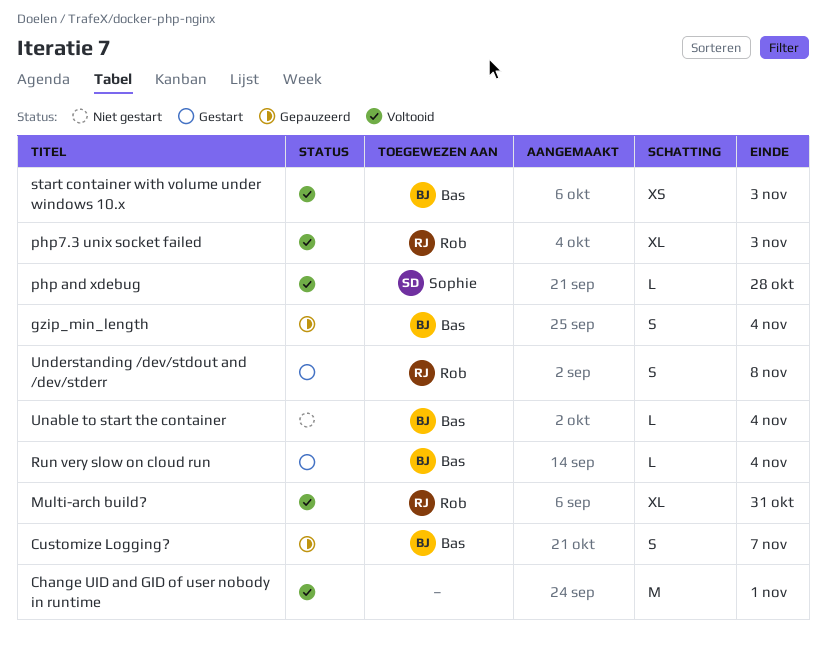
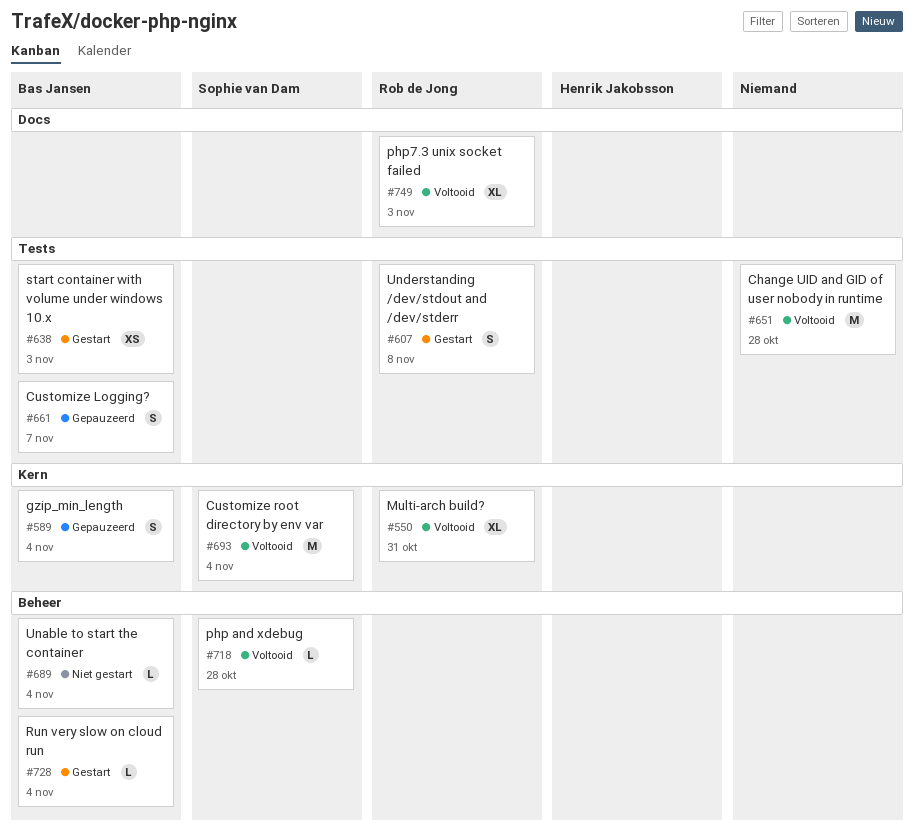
Change UID and GID of user nobody in runtime, due: Nov 1 -> Oct 28
Customize root directory by env var: none -> present
start container with volume under windows 10.x, status: Voltooid -> Gestart

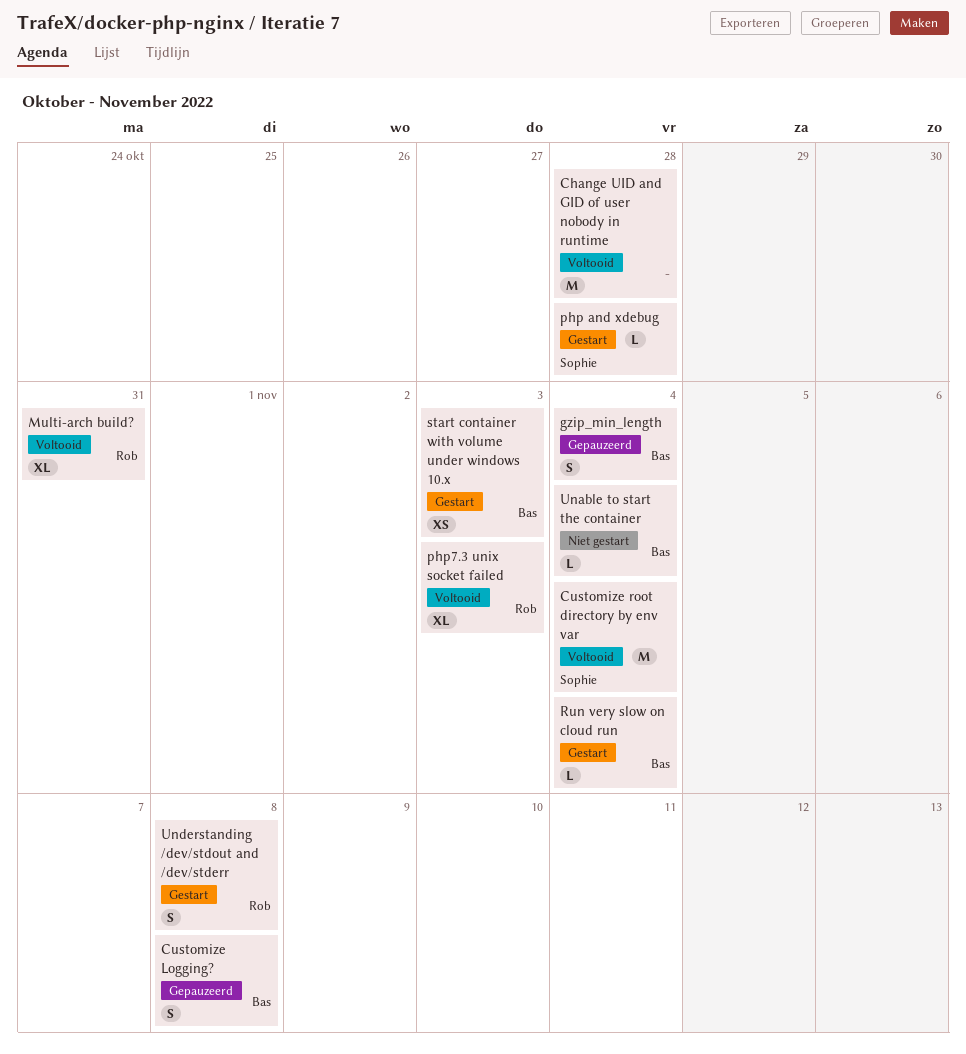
Customize Logging?, due: Nov 7 -> Nov 8
php and xdebug, status: Voltooid -> Gestart

